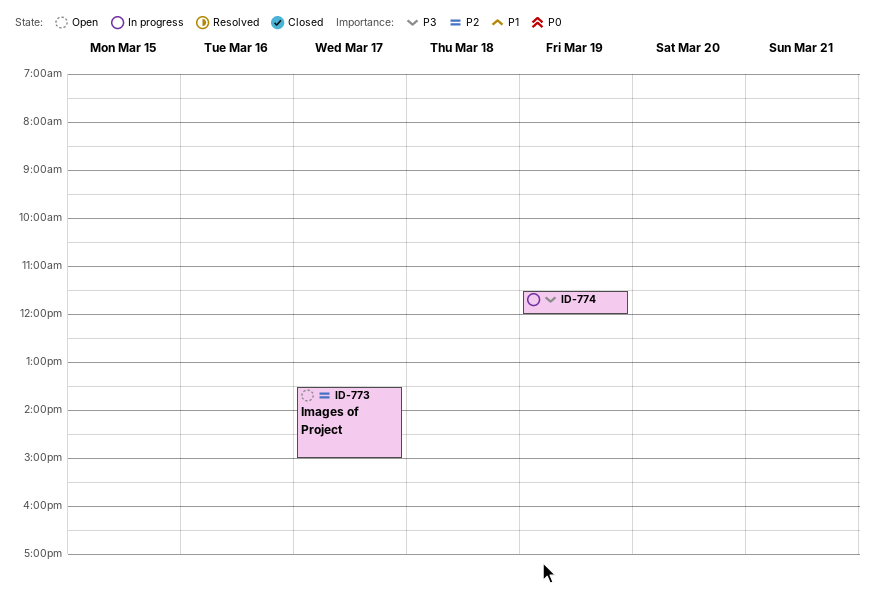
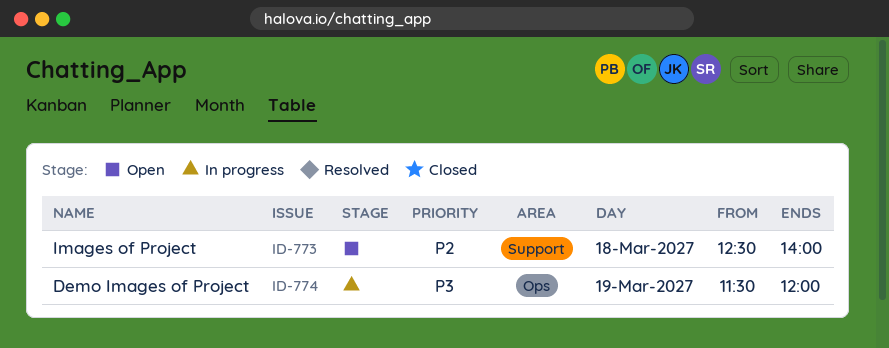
ID-773, day: Mar 17 -> Mar 18
ID-773, begins: 13:30 -> 12:30
ID-773, ends: 15:00 -> 14:00

